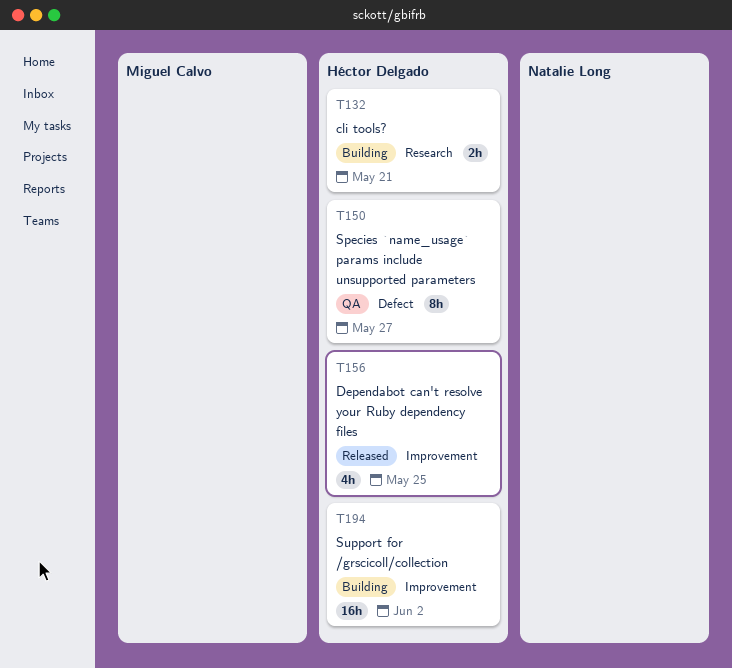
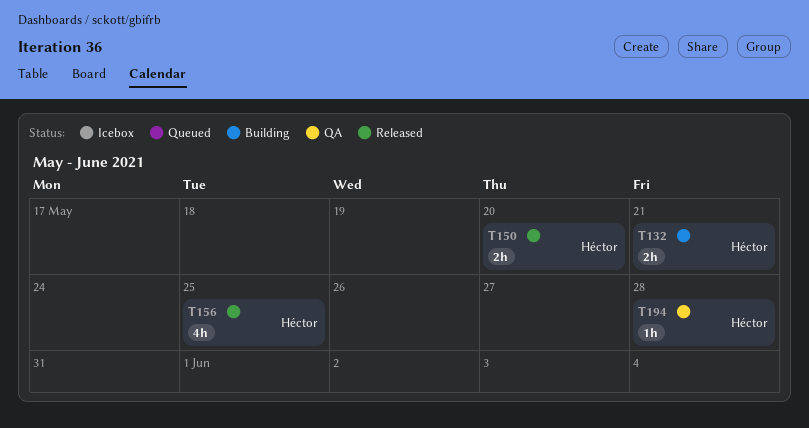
T150, status: QA -> Released
T150, estimate: 8h -> 2h
T150, due: May 27 -> May 20
T194, status: Building -> QA
T194, estimate: 16h -> 1h
T194, due: Jun 2 -> May 28

